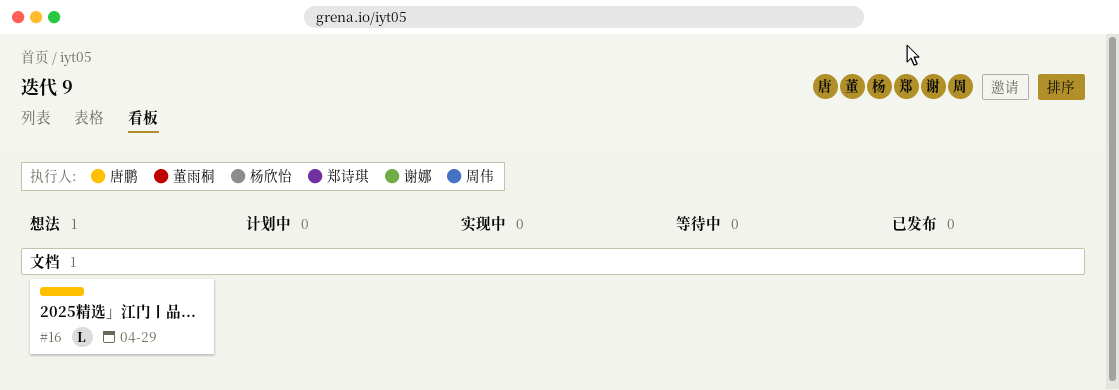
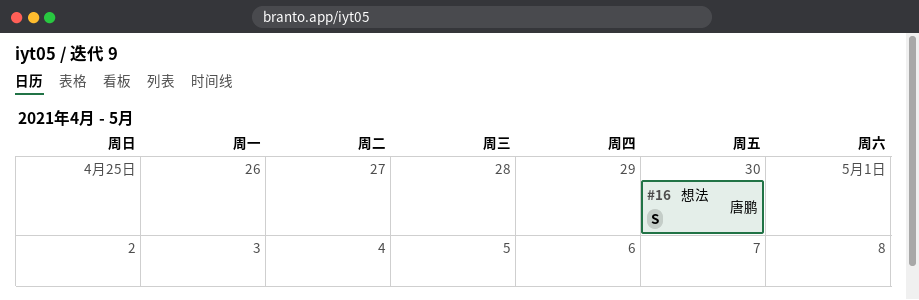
#16, estimate: L -> S
#16, due: Apr 29 -> Apr 30

